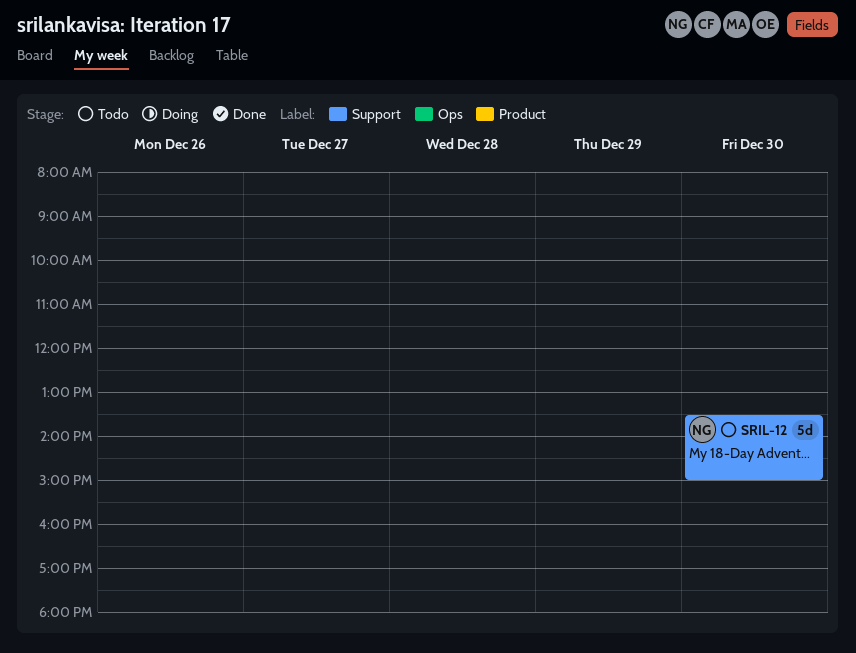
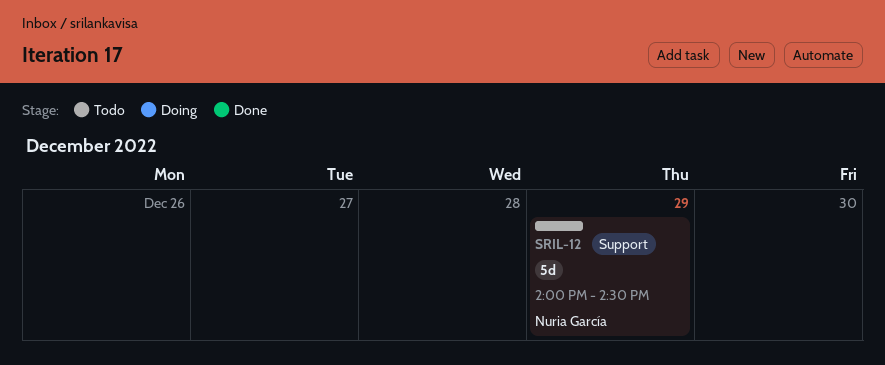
SRIL-12, day: Dec 30 -> Dec 29
SRIL-12, begins: 13:30 -> 14:00
SRIL-12, ends: 15:00 -> 14:30

